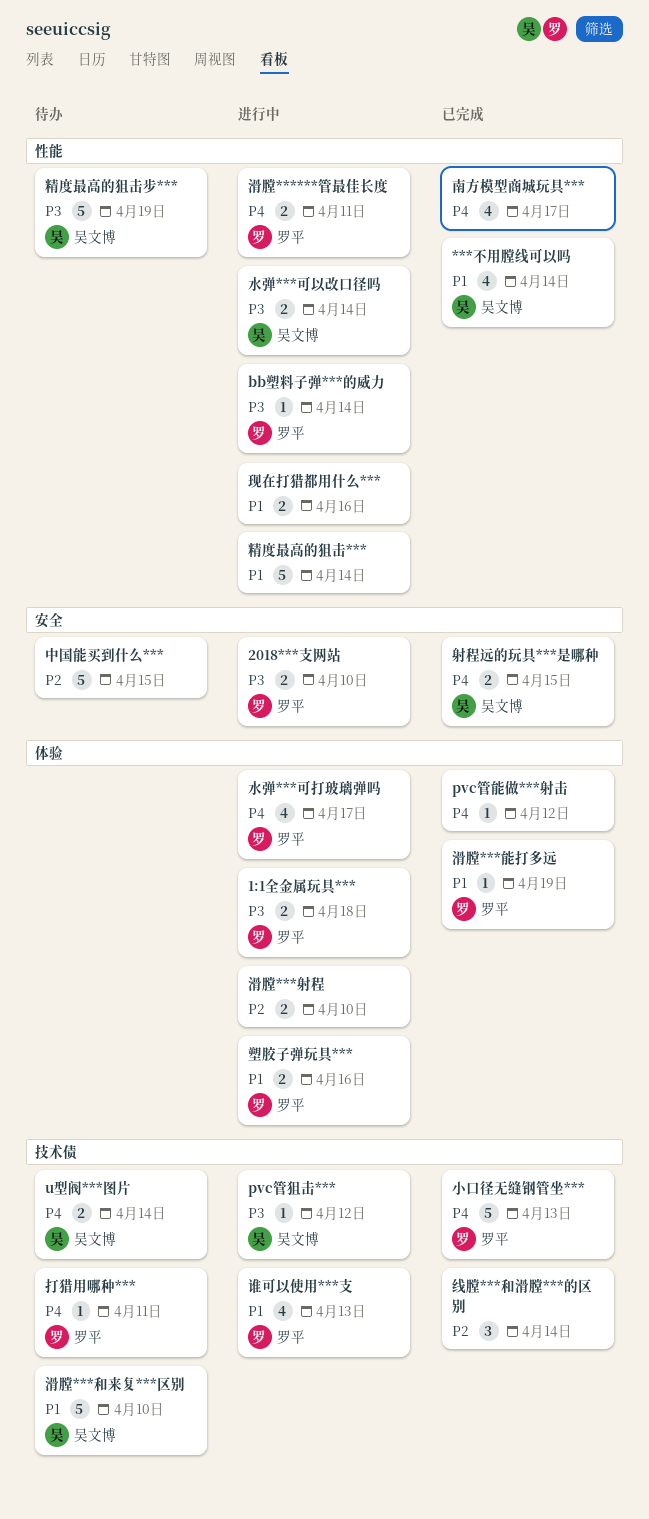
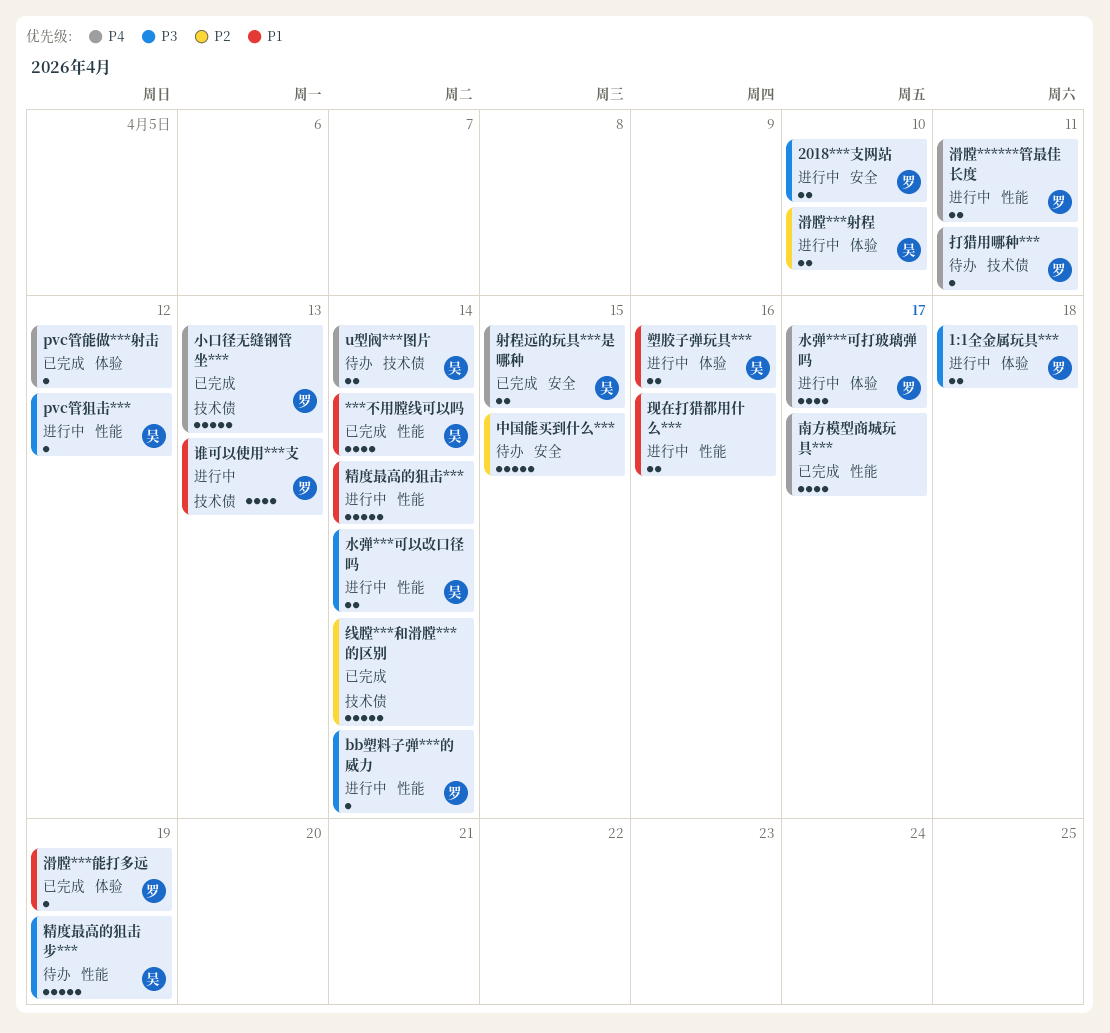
pvc管狙击***, label: 技术债 -> 性能
塑胶子弹玩具***, owner: 罗平 -> 吴文博
滑膛***和来复***区别: present -> none
滑膛***射程, owner: none -> 吴文博
线膛***和滑膛***的区别, estimate: 3 -> 5

